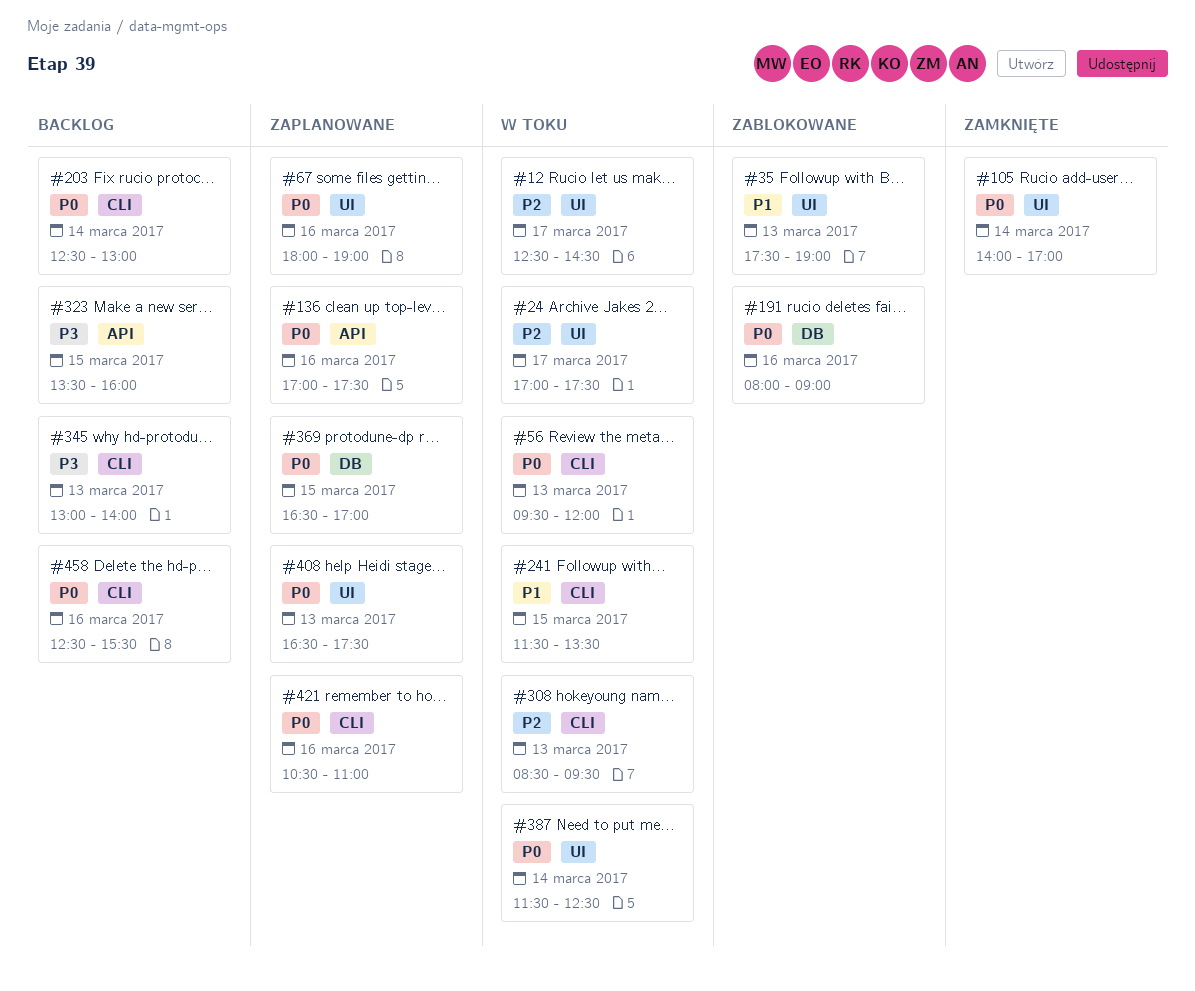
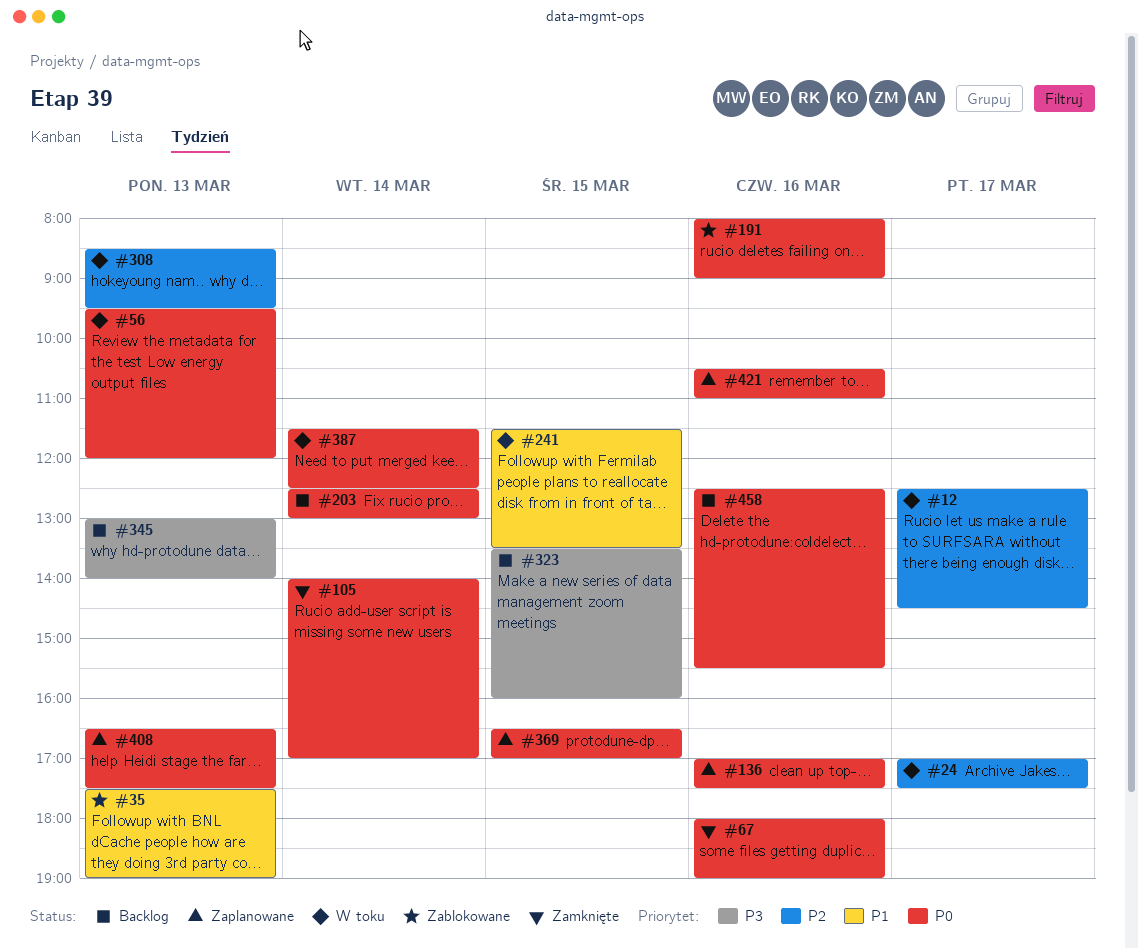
#67, status: Zaplanowane -> Zamknięte

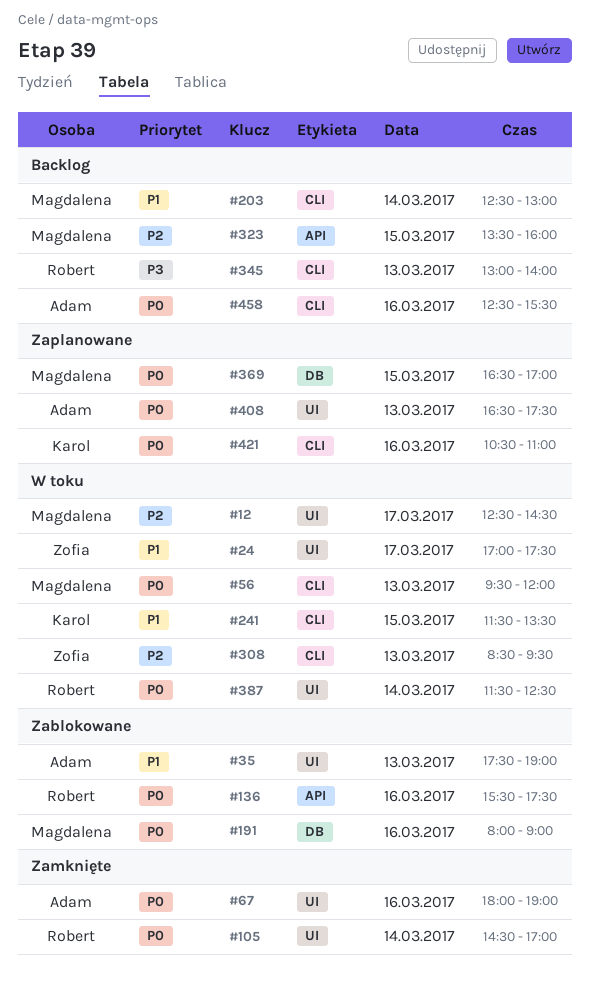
#24, priority: P2 -> P1
#105, begins: 14:00 -> 14:30
#136, status: Zaplanowane -> Zablokowane
#136, begins: 17:00 -> 15:30
#203, priority: P0 -> P1
#323, priority: P3 -> P2

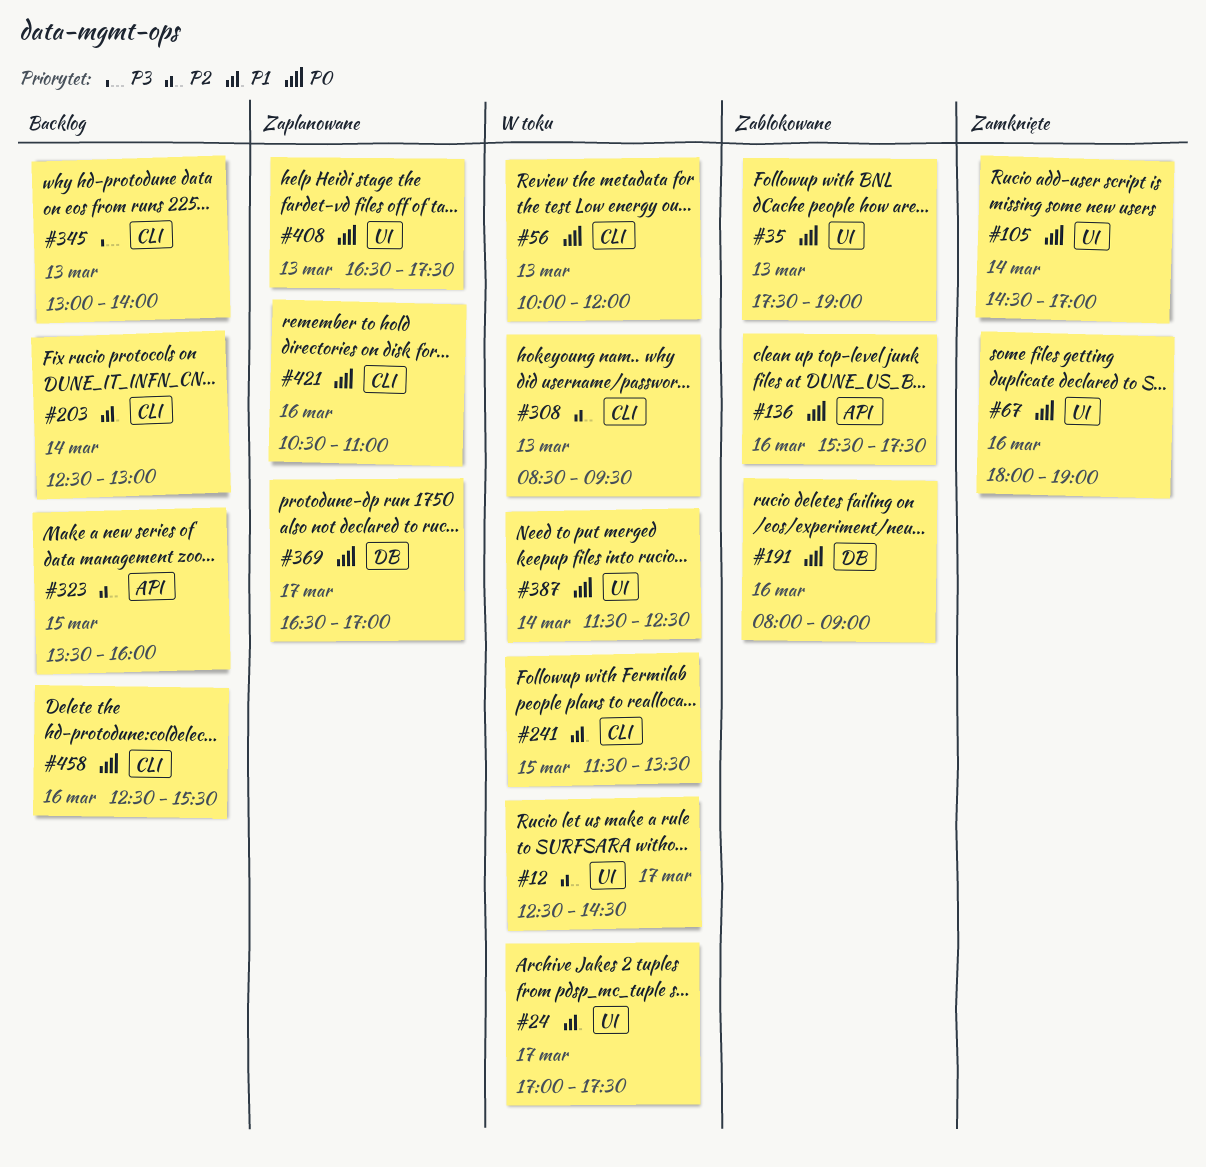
#35, priority: P1 -> P0
#56, begins: 09:30 -> 10:00
#369, day: Mar 15 -> Mar 17

